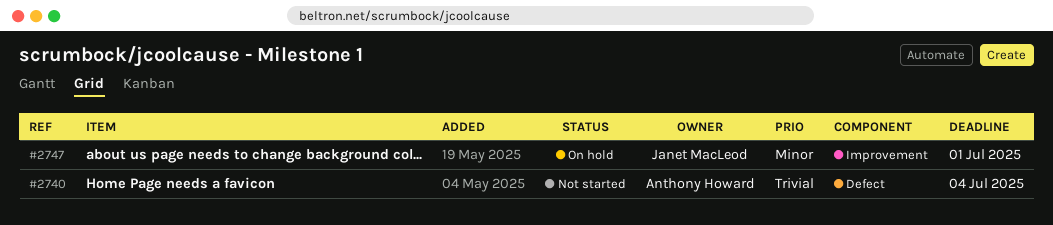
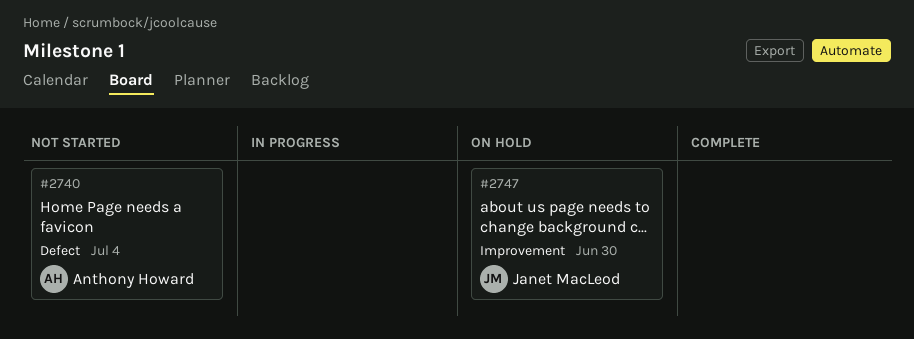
#2747, due: Jul 1 -> Jun 30

